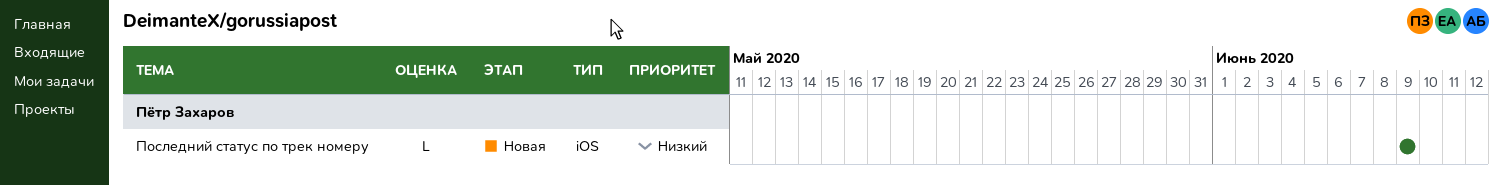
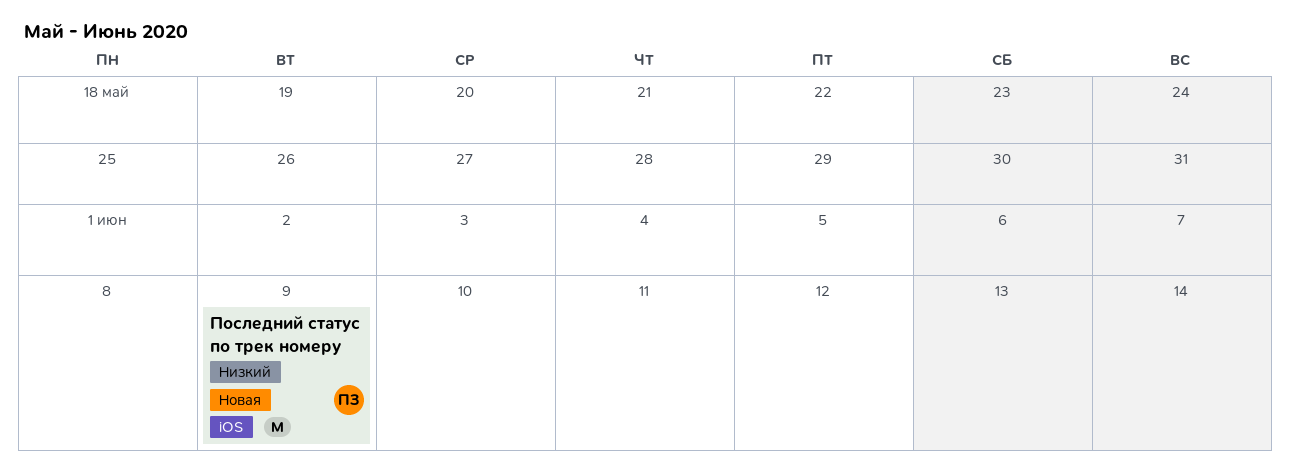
Последний статус по трек номеру, estimate: L -> M

